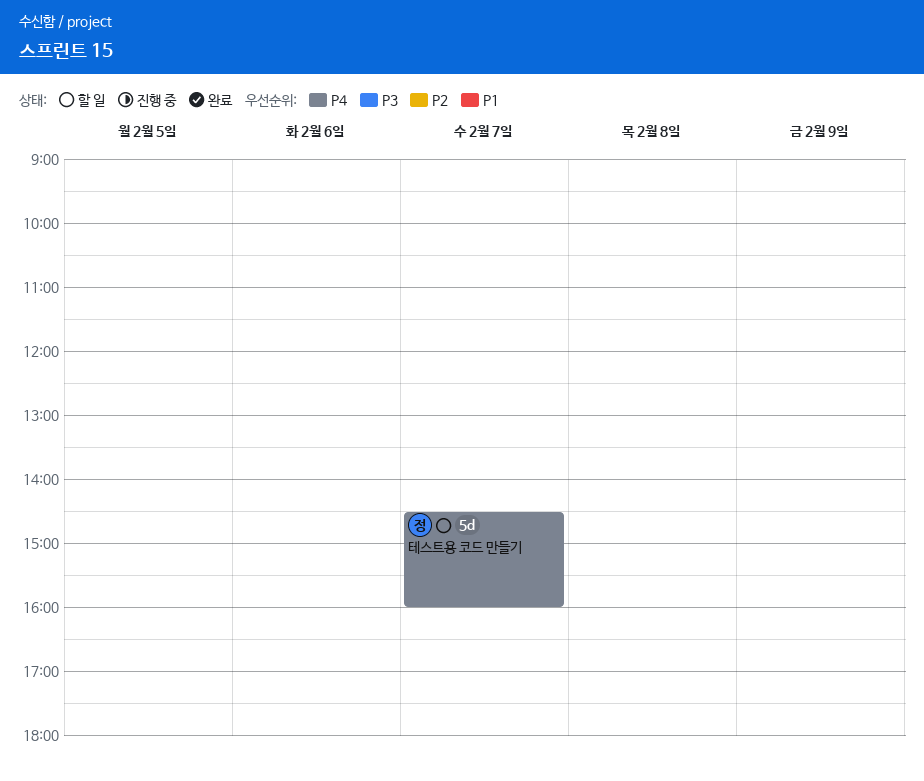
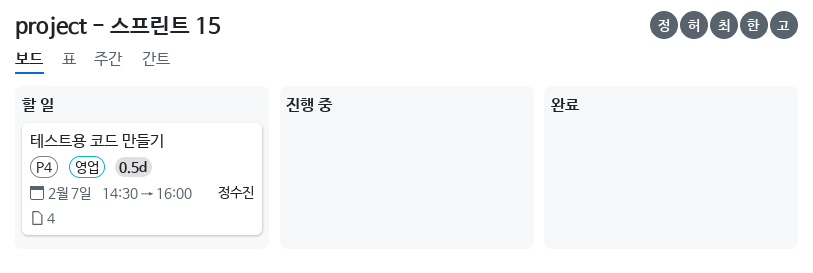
테스트용 코드 만들기, estimate: 5d -> 0.5d

